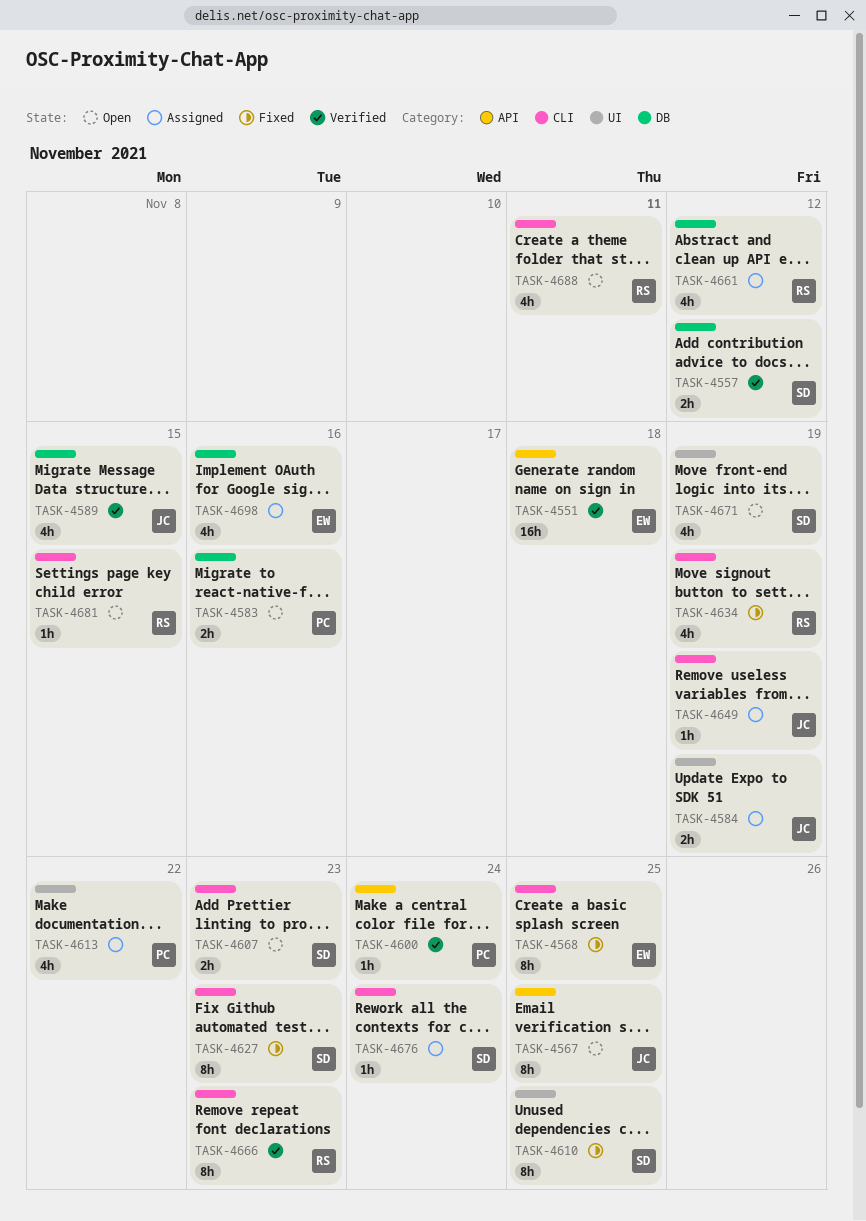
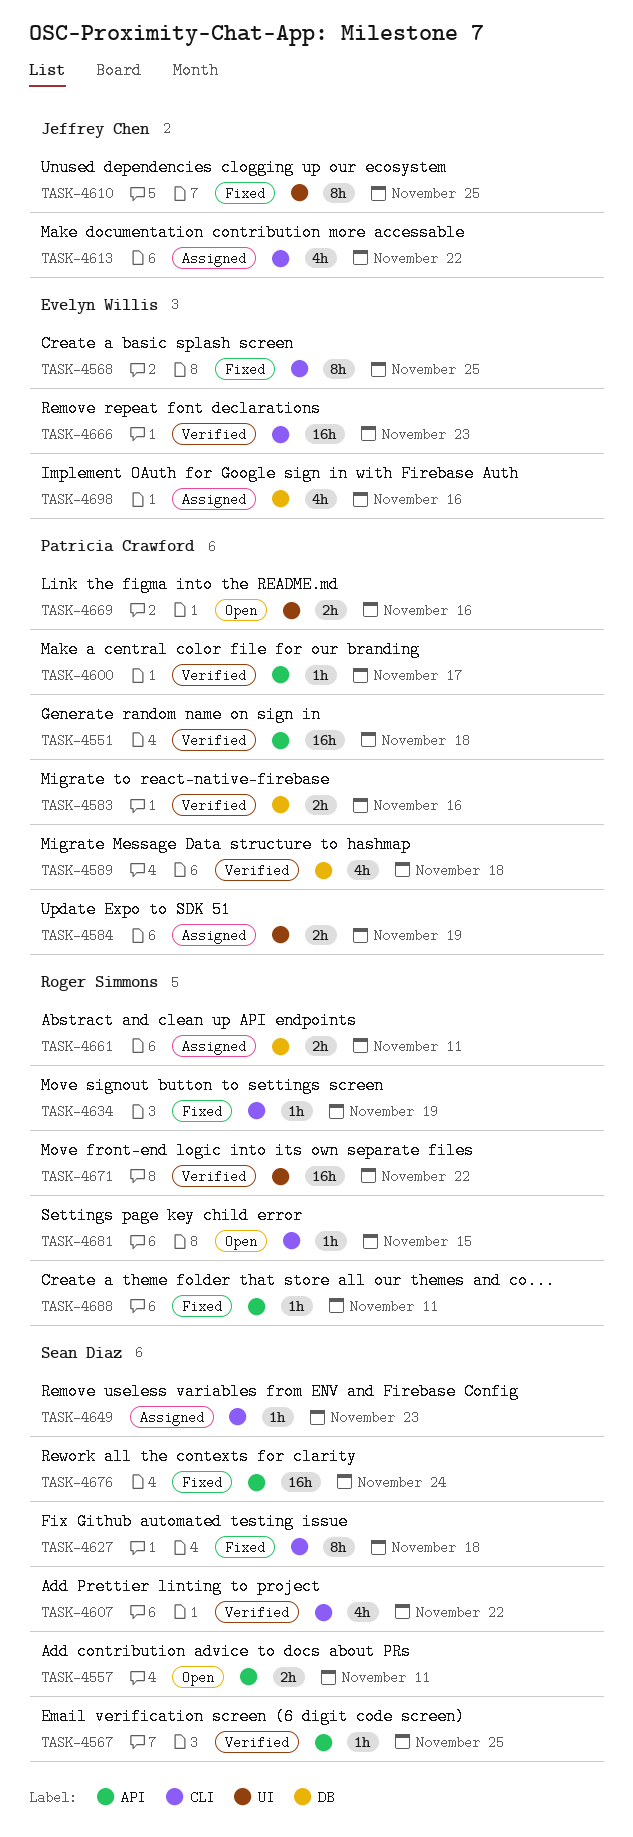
TASK-4551, owner: Evelyn Willis -> Patricia Crawford
TASK-4557, status: Verified -> Open
TASK-4557, label: DB -> API
TASK-4557, due: Nov 12 -> Nov 11
TASK-4567, status: Open -> Verified
TASK-4567, owner: Jeffrey Chen -> Sean Diaz
TASK-4567, estimate: 8h -> 1h
TASK-4583, status: Open -> Verified
TASK-4584, owner: Jeffrey Chen -> Patricia Crawford
TASK-4589, owner: Jeffrey Chen -> Patricia Crawford
TASK-4589, due: Nov 15 -> Nov 18
TASK-4600, due: Nov 24 -> Nov 17
TASK-4607, status: Open -> Verified
TASK-4607, estimate: 2h -> 4h
TASK-4607, due: Nov 23 -> Nov 22
TASK-4610, owner: Sean Diaz -> Jeffrey Chen
TASK-4613, owner: Patricia Crawford -> Jeffrey Chen
TASK-4613, label: UI -> CLI
TASK-4627, due: Nov 23 -> Nov 18
TASK-4634, estimate: 4h -> 1h
TASK-4649, owner: Jeffrey Chen -> Sean Diaz
TASK-4649, due: Nov 19 -> Nov 23
TASK-4661, estimate: 4h -> 2h
TASK-4661, due: Nov 12 -> Nov 11
TASK-4666, owner: Roger Simmons -> Evelyn Willis
TASK-4666, estimate: 8h -> 16h
TASK-4669: none -> present
TASK-4671, status: Open -> Verified
TASK-4671, owner: Sean Diaz -> Roger Simmons
TASK-4671, estimate: 4h -> 16h
TASK-4671, due: Nov 19 -> Nov 22
TASK-4676, status: Assigned -> Fixed
TASK-4676, label: CLI -> API
TASK-4676, estimate: 1h -> 16h
TASK-4688, status: Open -> Fixed
TASK-4688, label: CLI -> API
TASK-4688, estimate: 4h -> 1h

